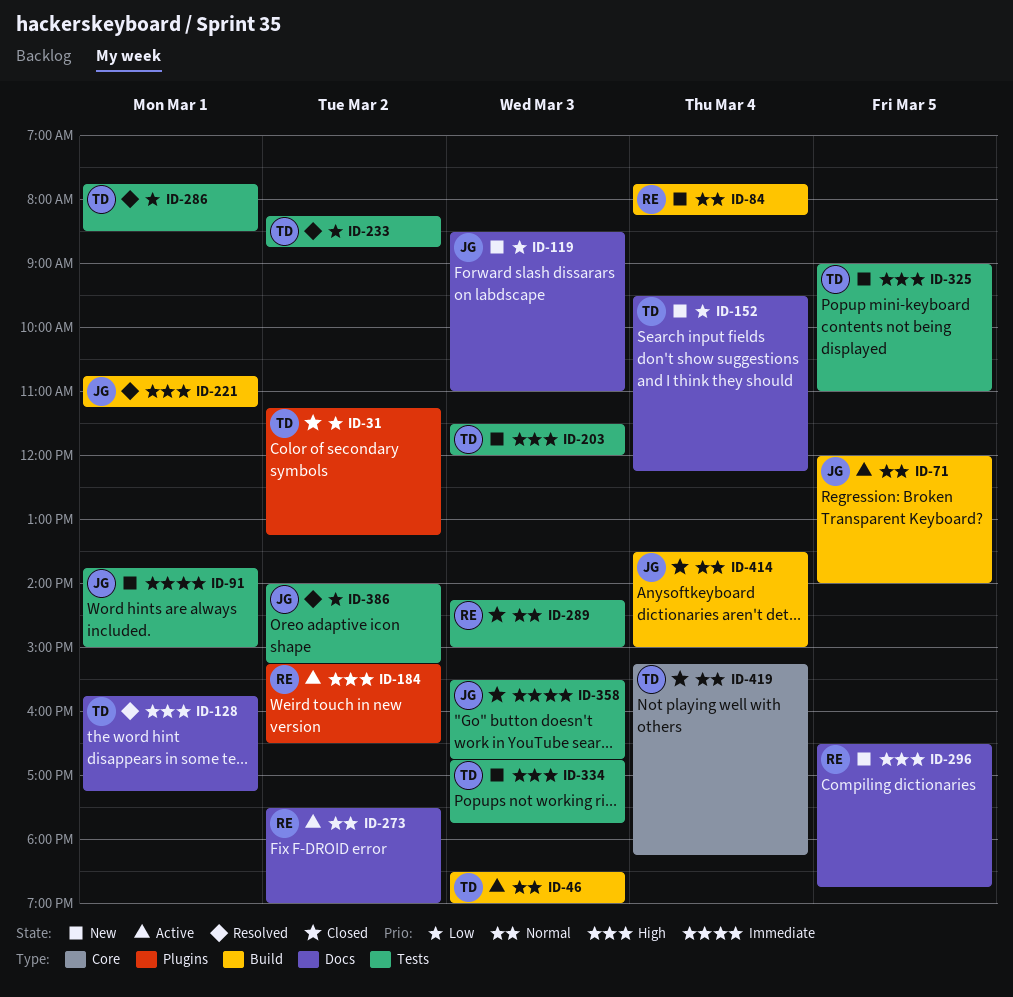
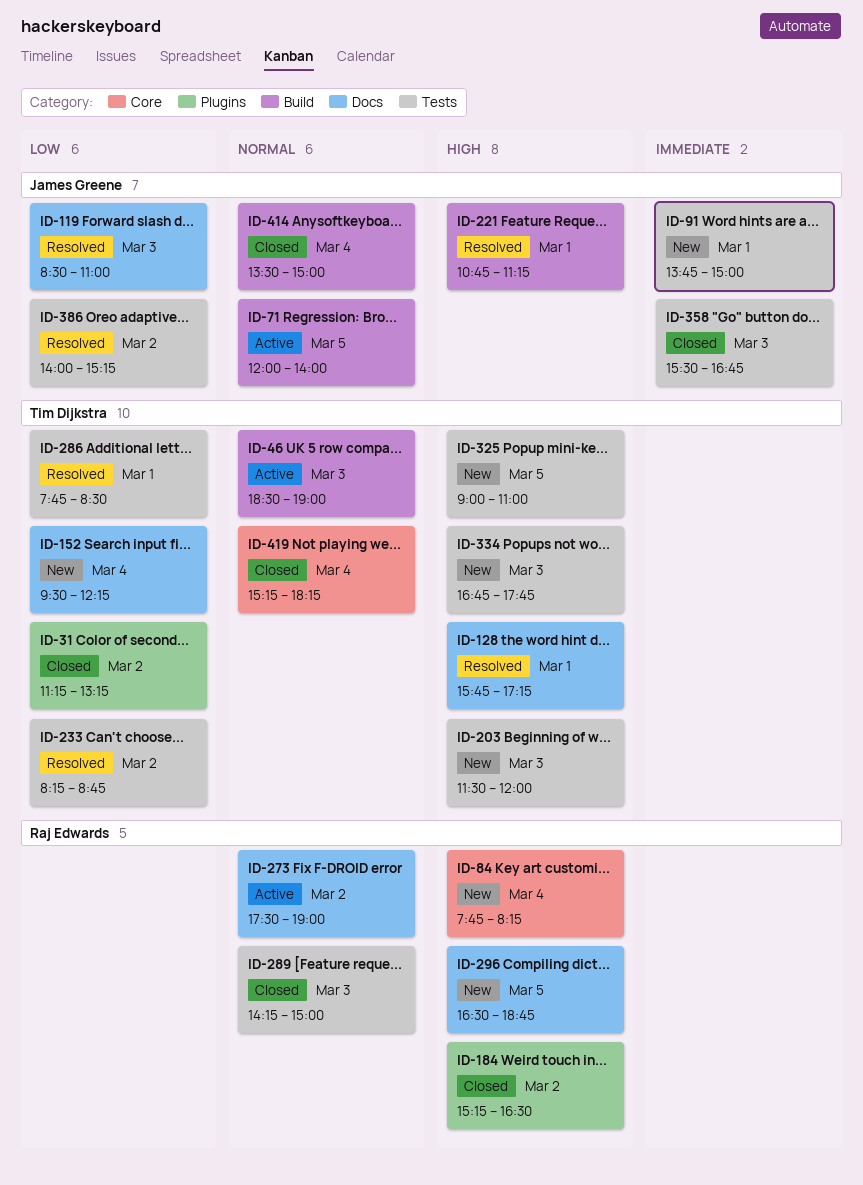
ID-84, priority: Normal -> High
ID-84, label: Build -> Core
ID-119, status: New -> Resolved
ID-184, status: Active -> Closed

